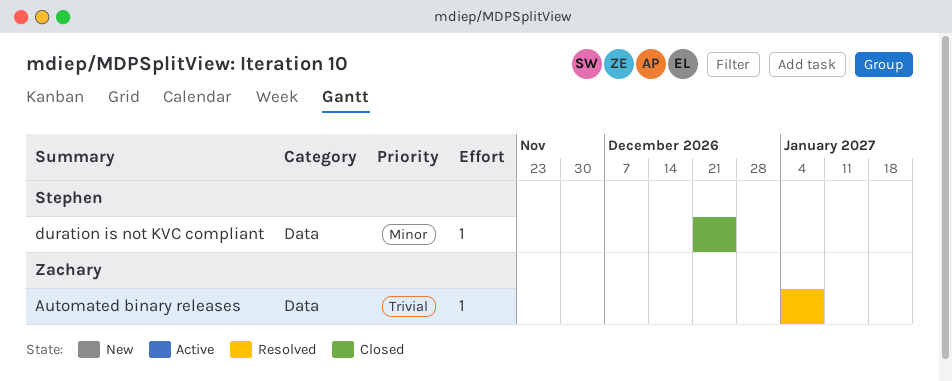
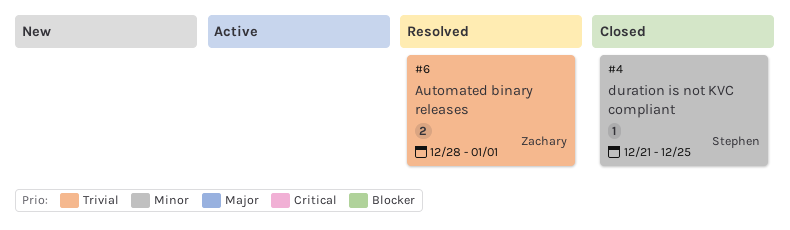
Automated binary releases, estimate: 1 -> 2
Automated binary releases, start: Jan 4 -> Dec 28
Automated binary releases, due: Jan 8 -> Jan 1

